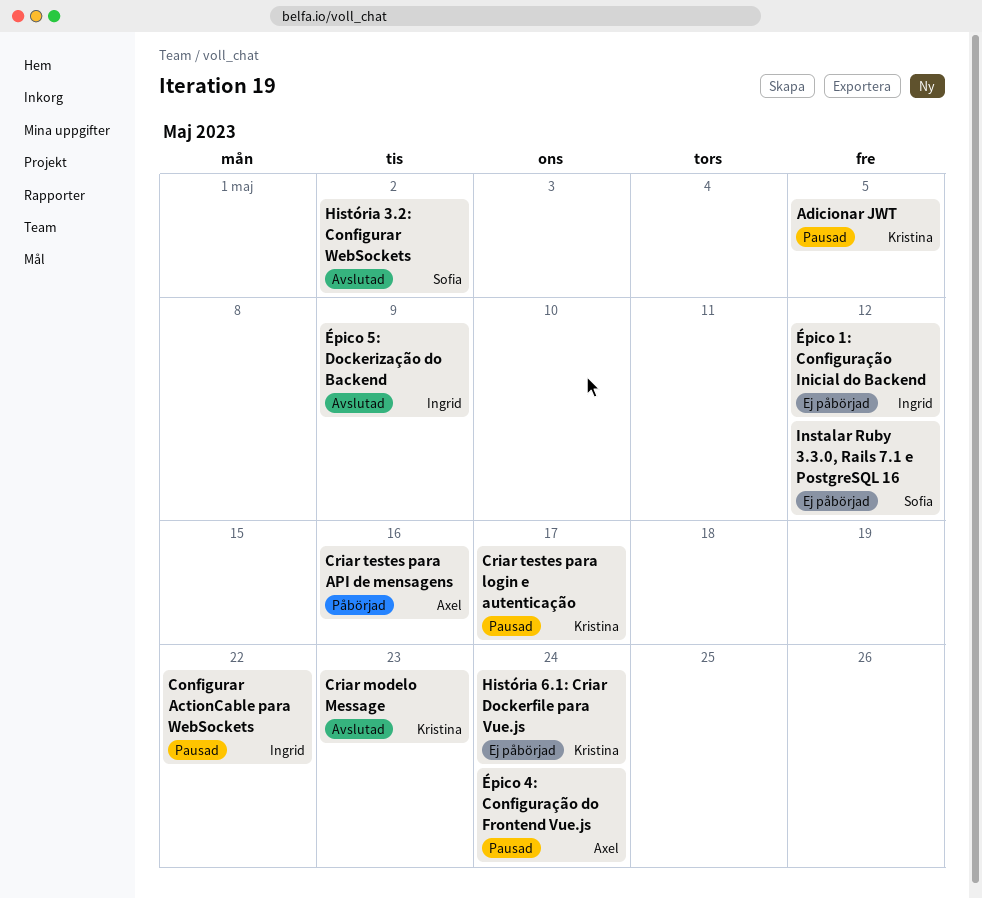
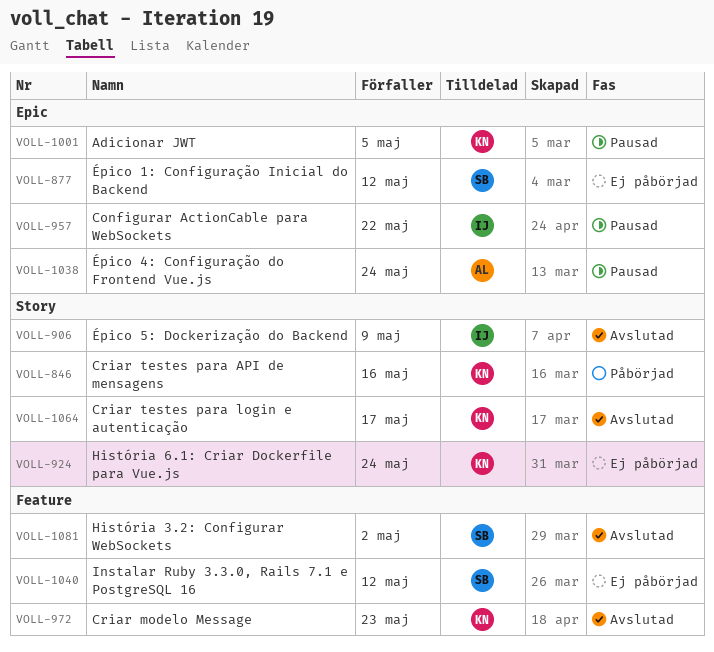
Criar testes para API de mensagens, owner: Axel -> Kristina
Criar testes para login e autenticação, status: Pausad -> Avslutad
Épico 1: Configuração Inicial do Backend, owner: Ingrid -> Sofia

